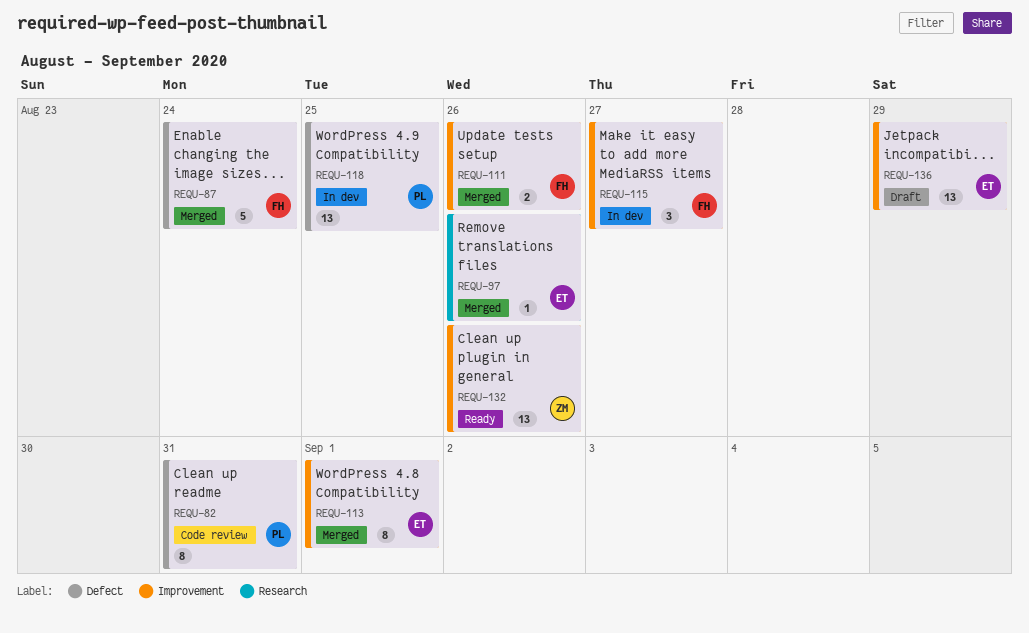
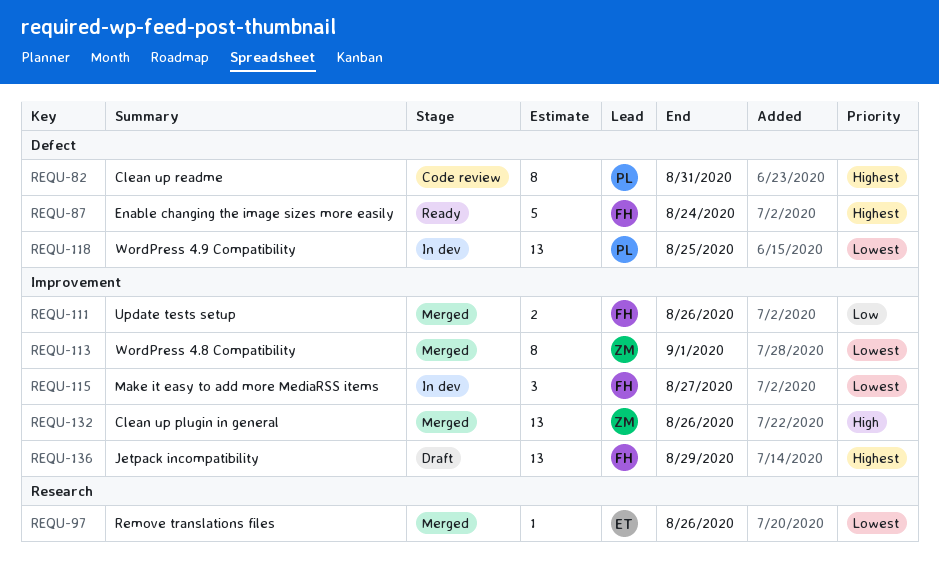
REQU-87, status: Merged -> Ready
REQU-113, owner: ET -> ZM
REQU-132, status: Ready -> Merged
REQU-136, owner: ET -> FH

